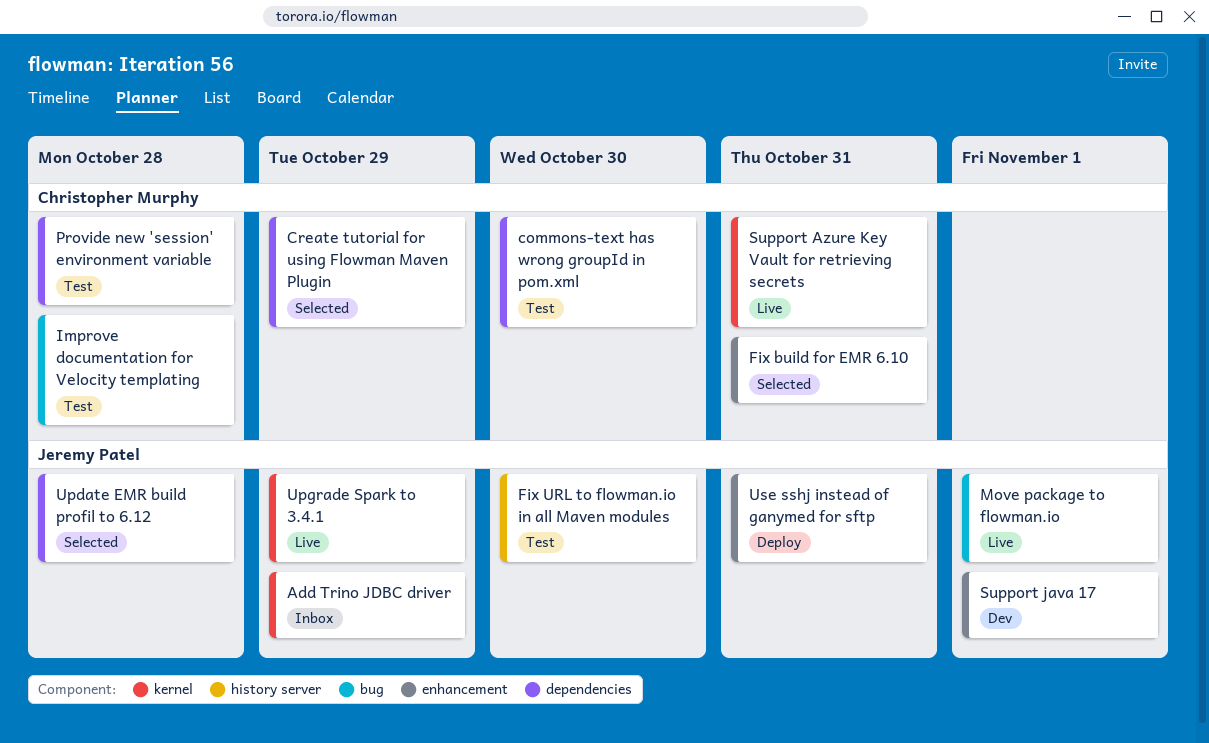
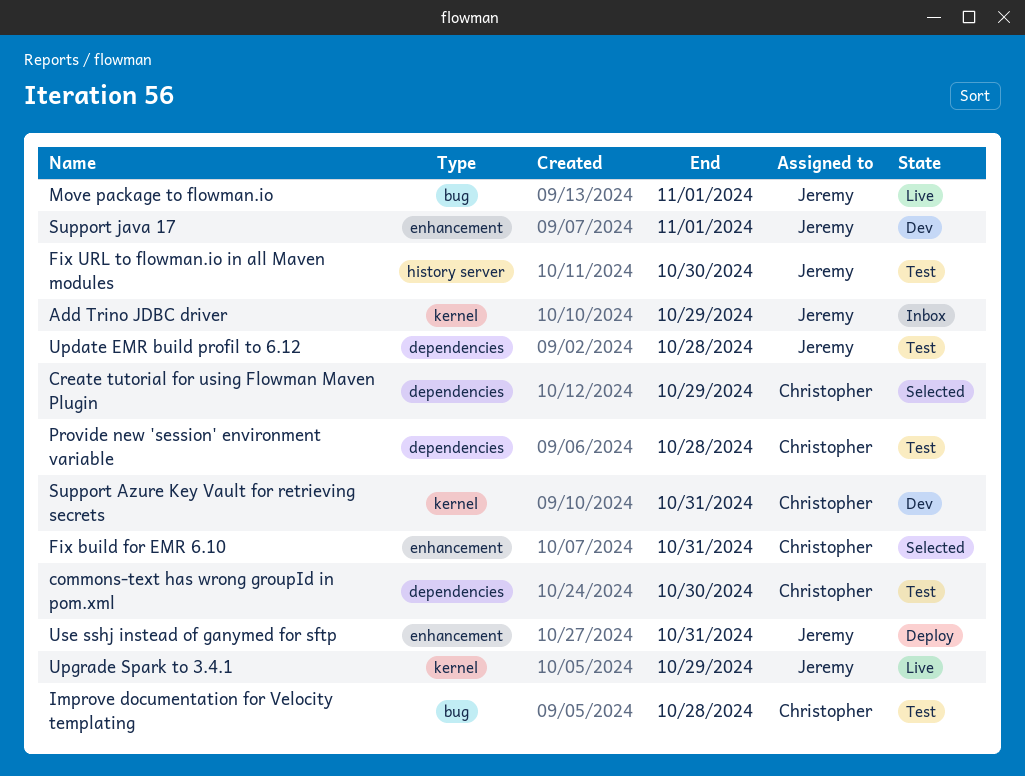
Support Azure Key Vault for retrieving secrets, status: Live -> Dev
Update EMR build profil to 6.12, status: Selected -> Test

